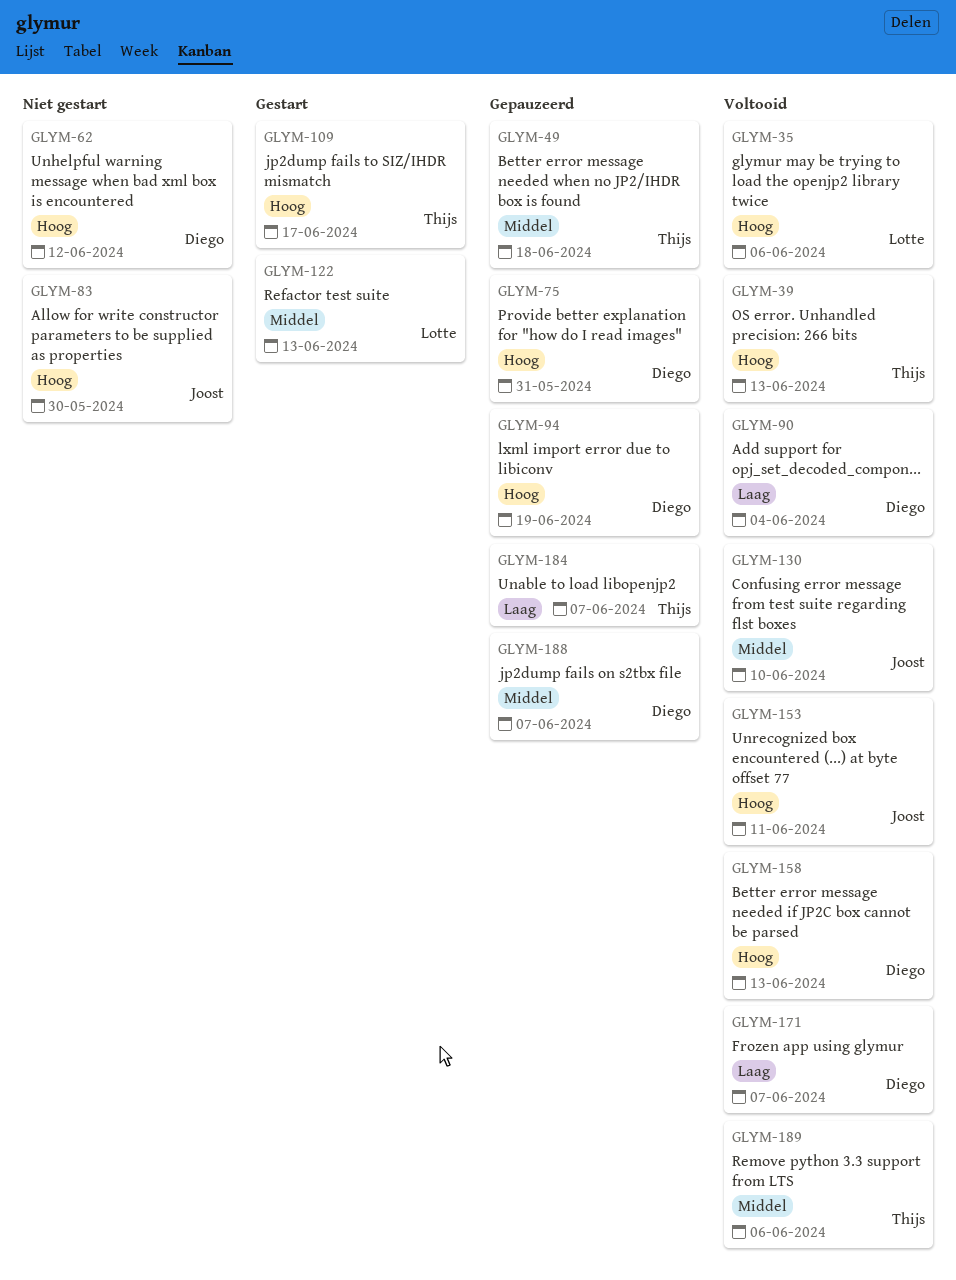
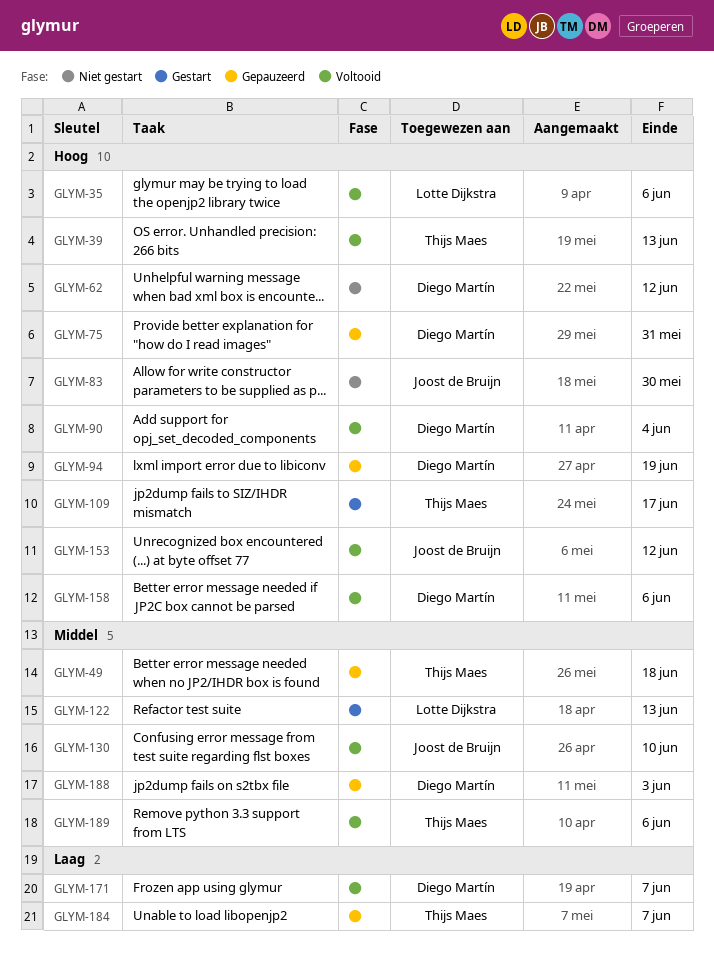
GLYM-90, priority: Laag -> Hoog
GLYM-153, due: Jun 11 -> Jun 12
GLYM-158, due: Jun 13 -> Jun 6
GLYM-188, due: Jun 7 -> Jun 3

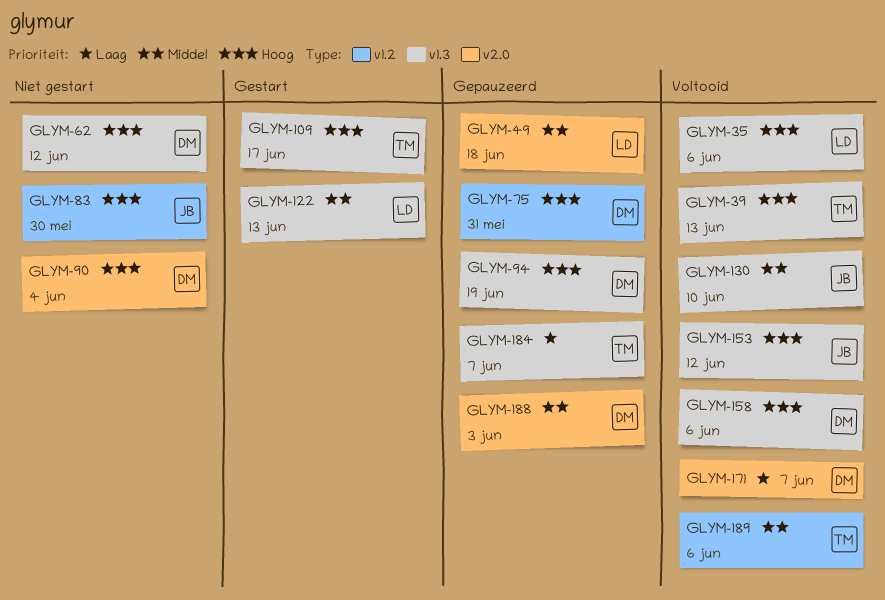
GLYM-49, owner: Thijs Maes -> Lotte Dijkstra
GLYM-90, status: Voltooid -> Niet gestart

